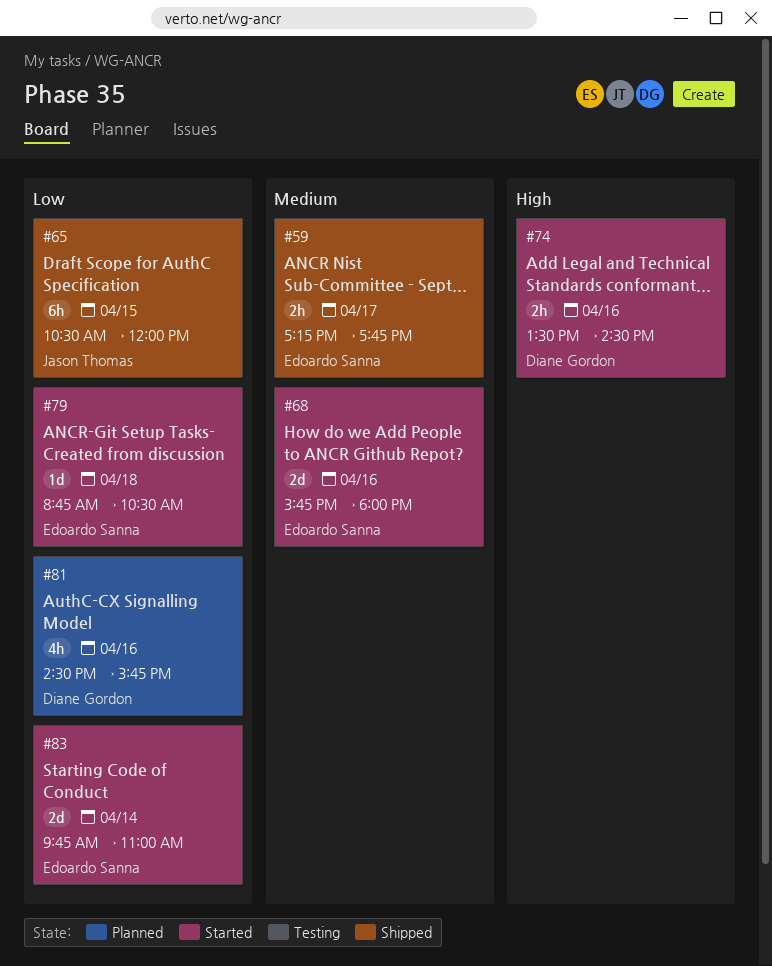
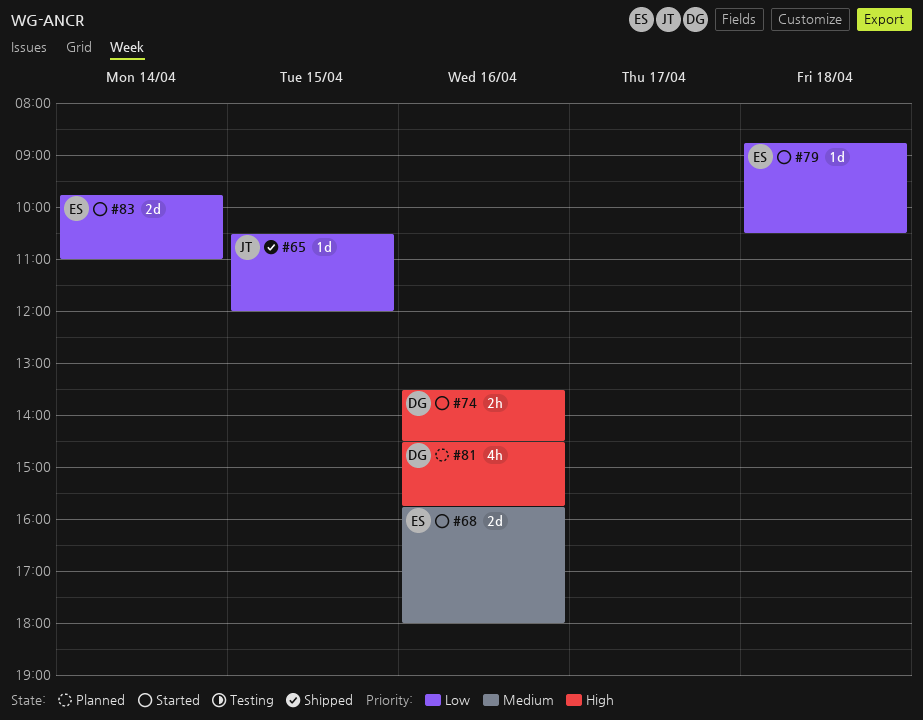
#59: present -> none
#65, estimate: 6h -> 1d
#81, priority: Low -> High

